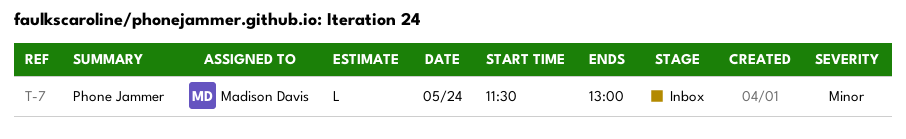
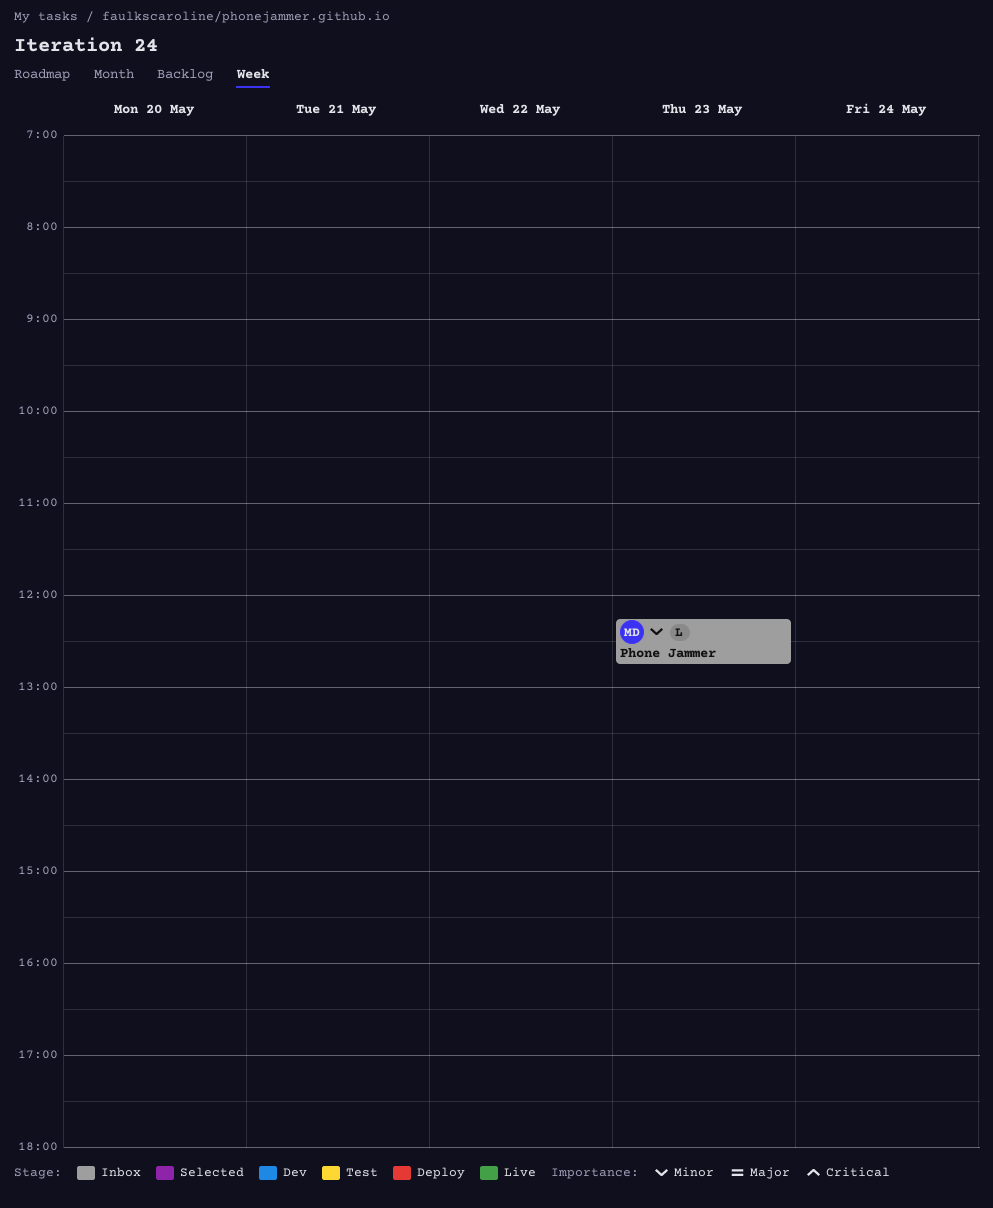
Phone Jammer, day: May 24 -> May 23
Phone Jammer, begins: 11:30 -> 12:15
Phone Jammer, ends: 13:00 -> 12:45

